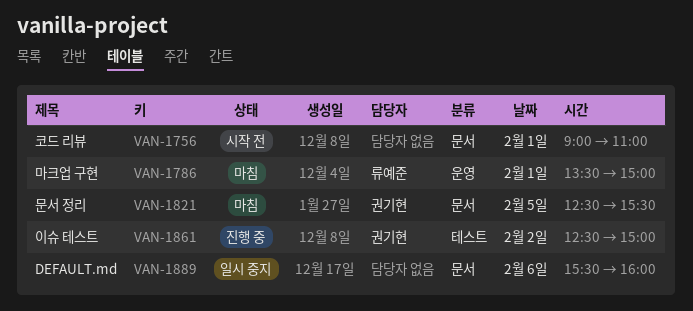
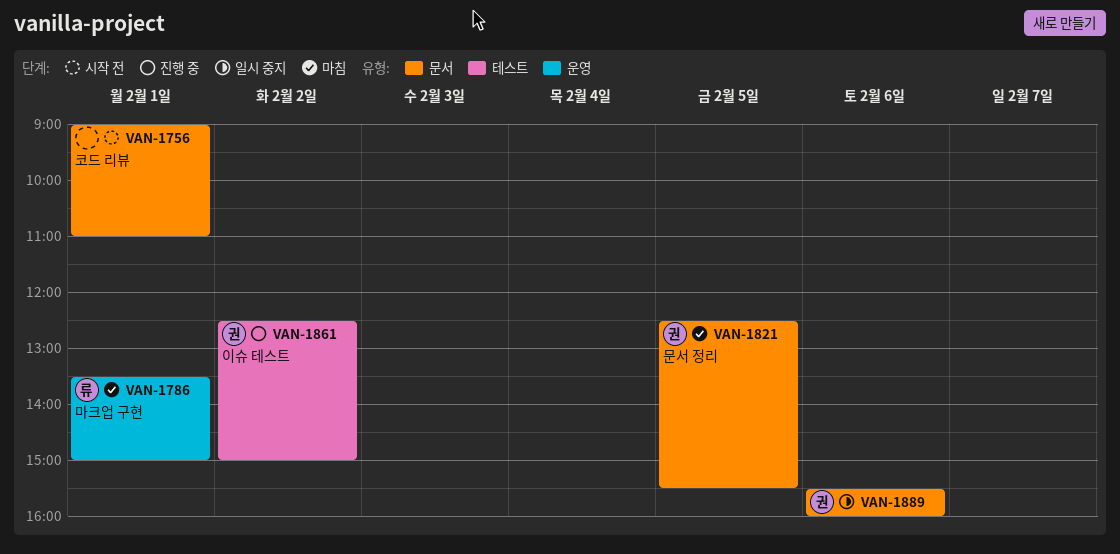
VAN-1889, owner: none -> 권기현

